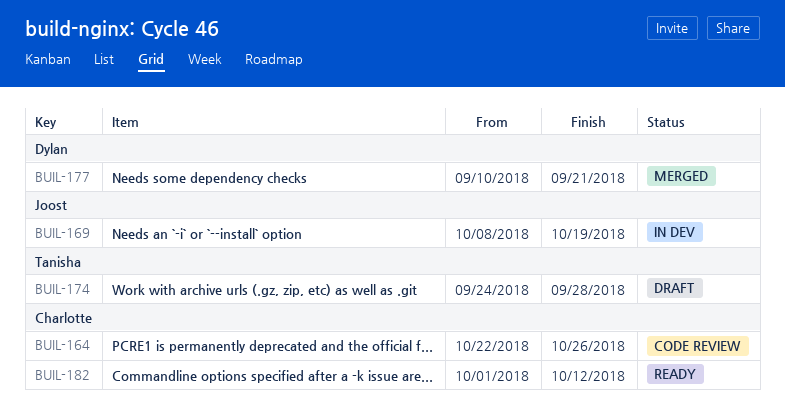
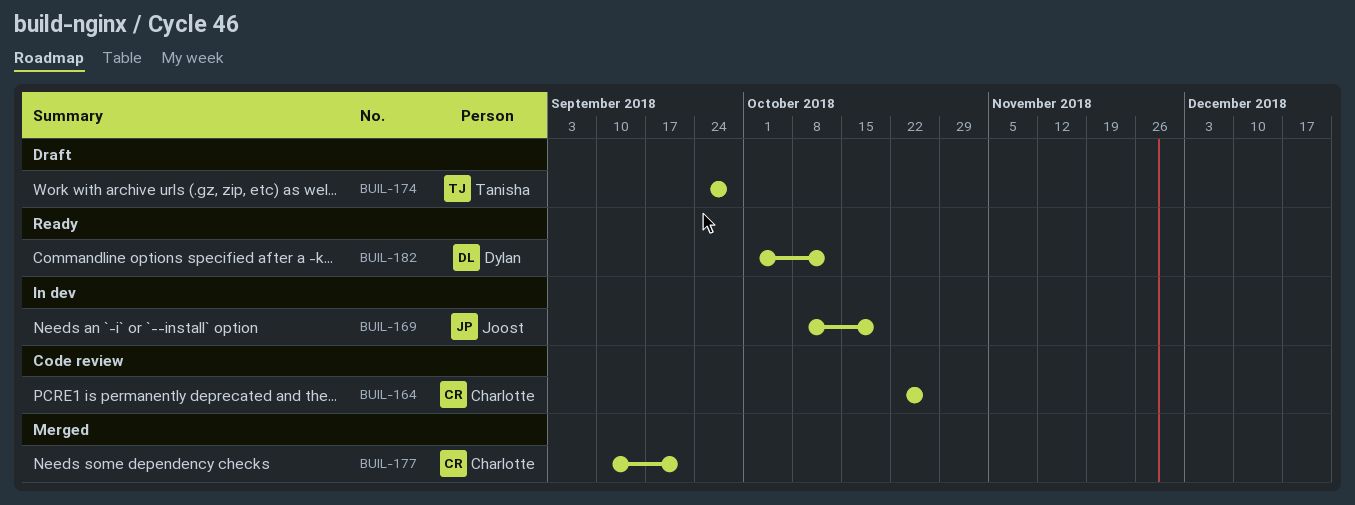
BUIL-177, owner: Dylan -> Charlotte
BUIL-182, owner: Charlotte -> Dylan

